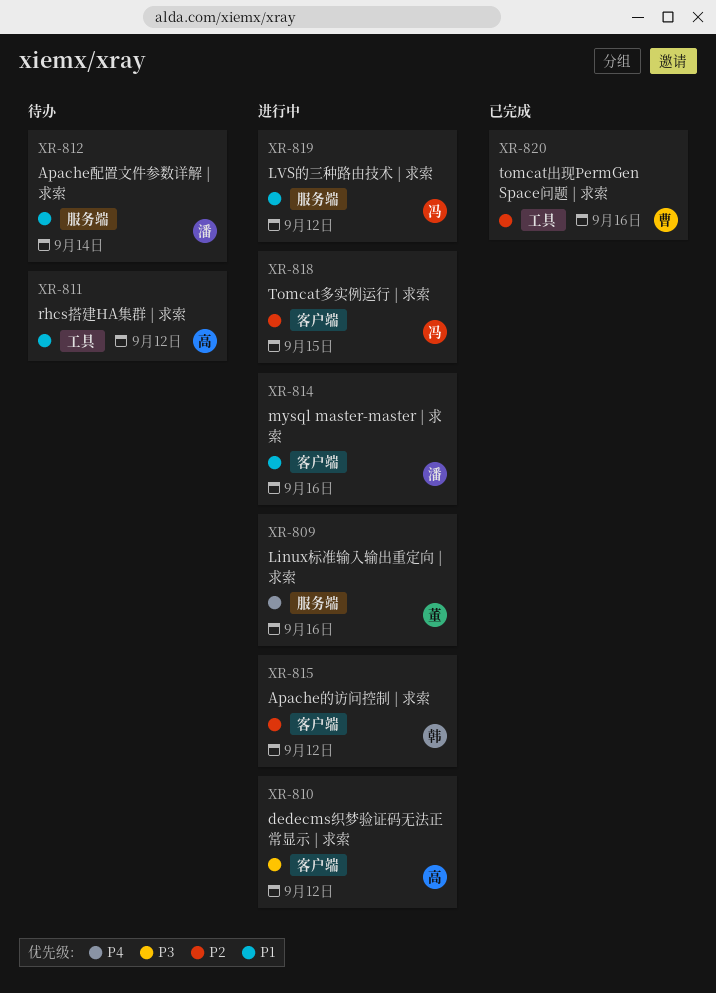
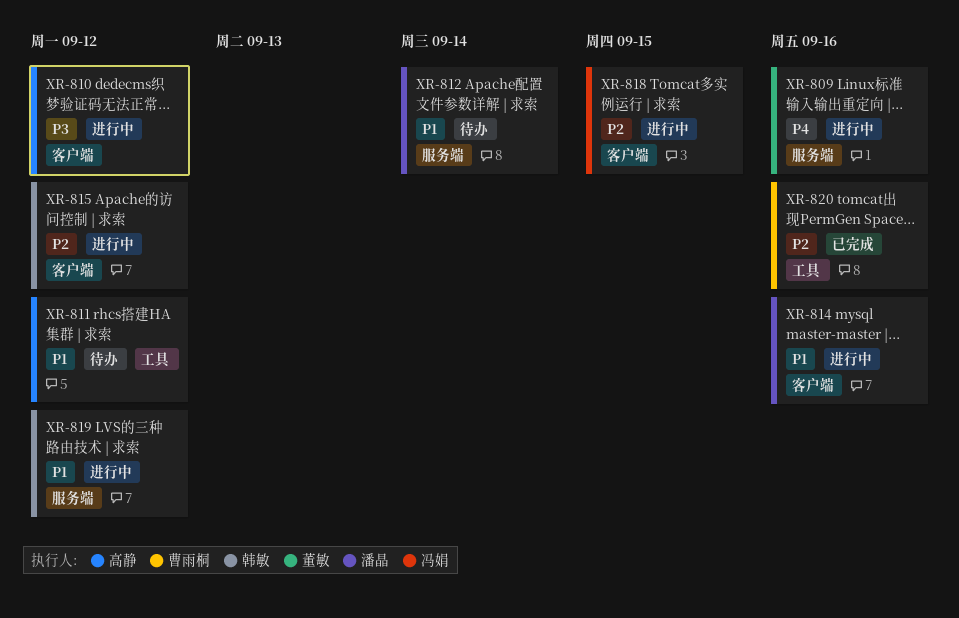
XR-819, owner: 冯娟 -> 韩敏

